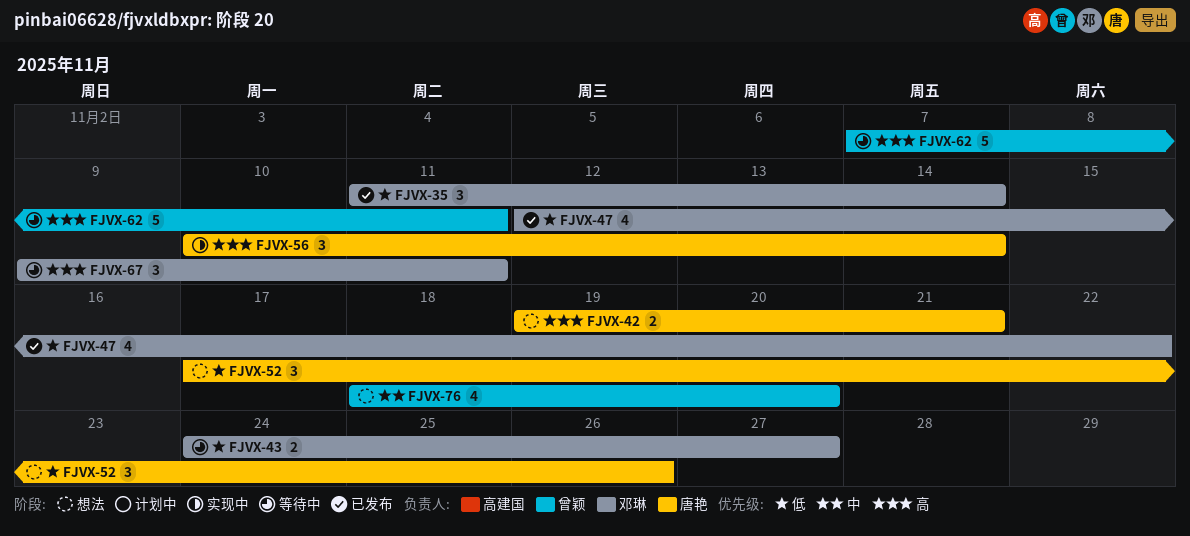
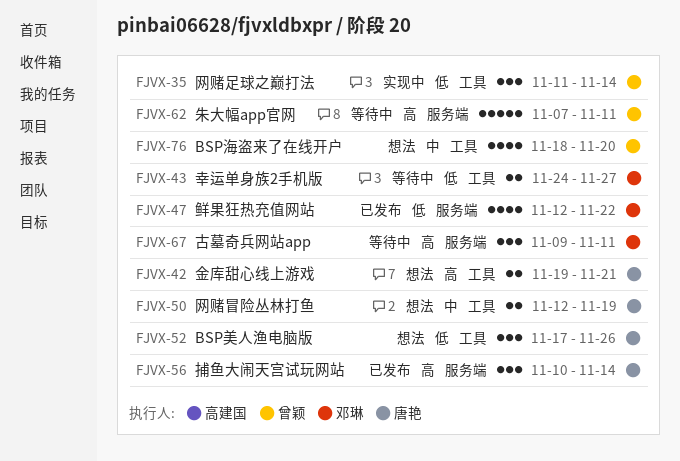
FJVX-35, status: 已发布 -> 实现中
FJVX-35, owner: 邓琳 -> 曾颖
FJVX-50: none -> present
FJVX-56, status: 实现中 -> 已发布

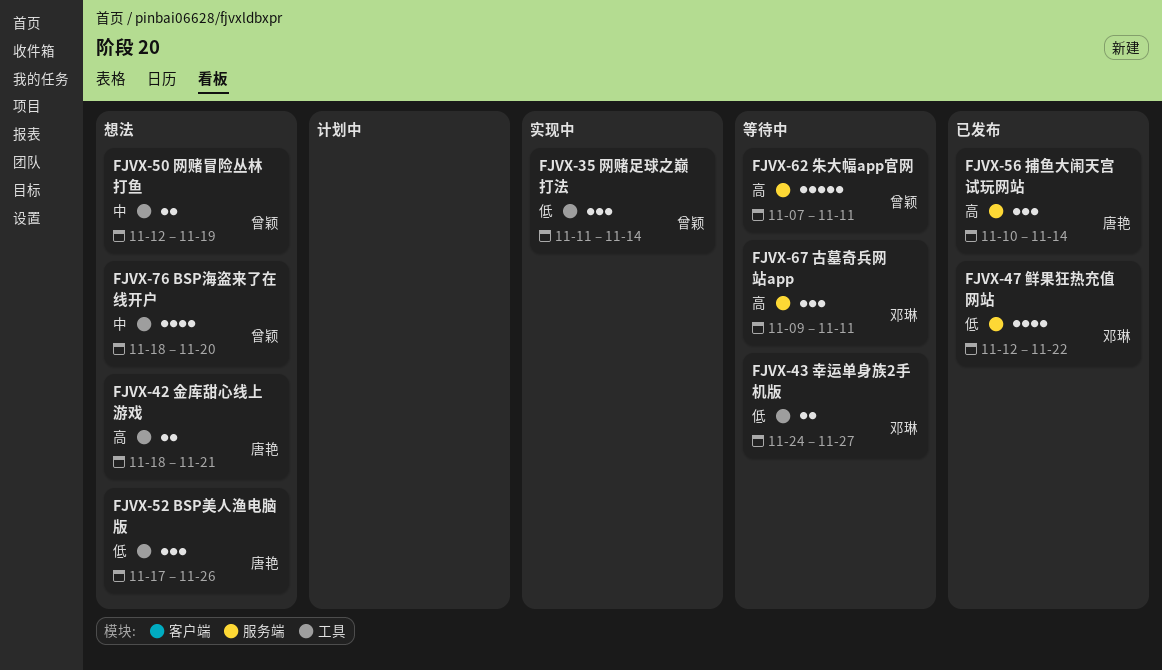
FJVX-42, start: Nov 19 -> Nov 18
FJVX-50, owner: 唐艳 -> 曾颖

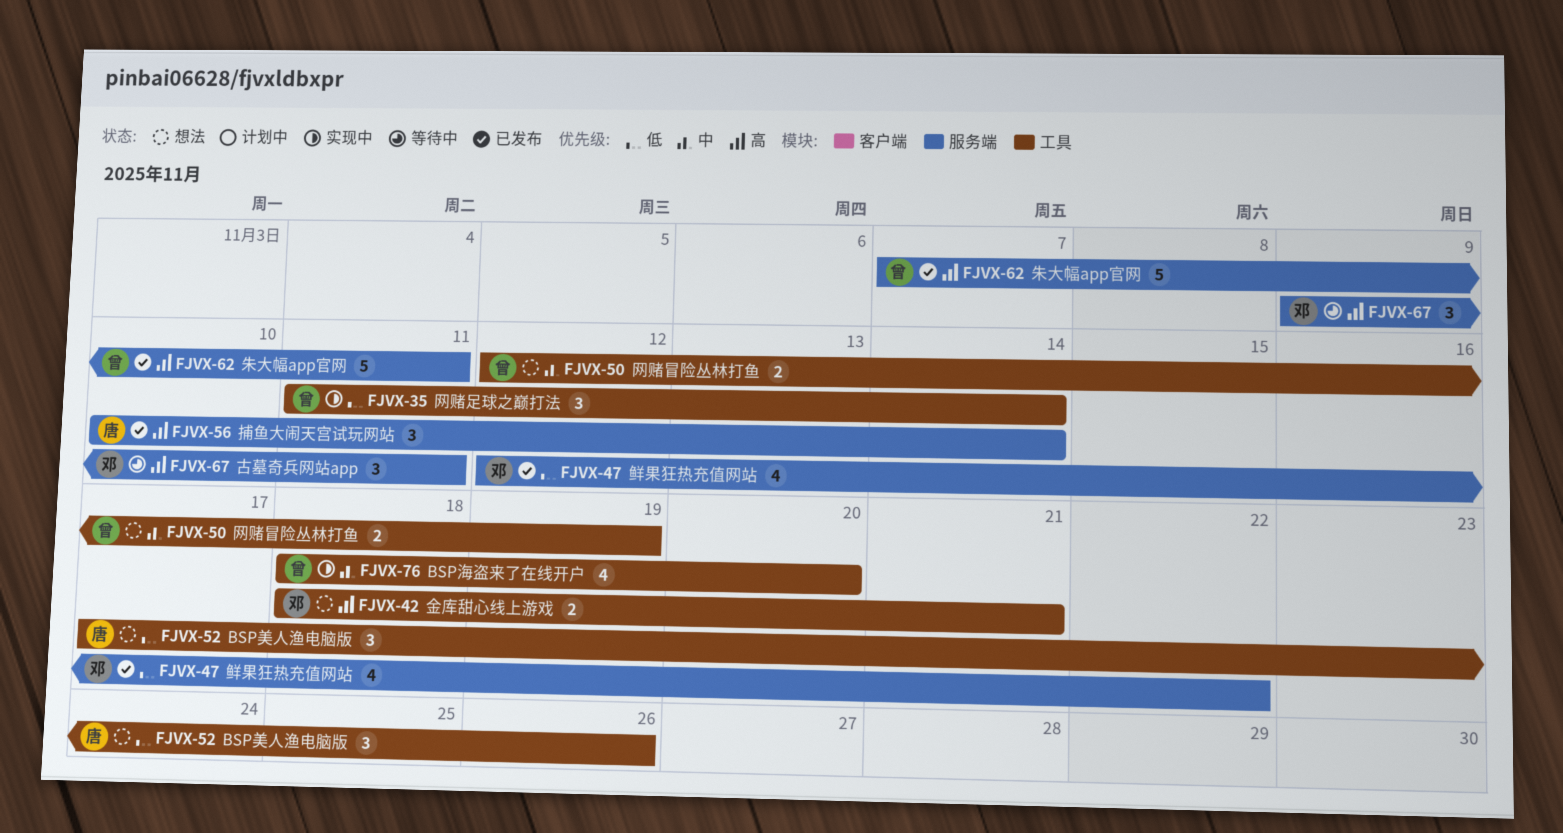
FJVX-42, owner: 唐艳 -> 邓琳
FJVX-43: present -> none
FJVX-62, status: 等待中 -> 已发布
FJVX-76, status: 想法 -> 实现中

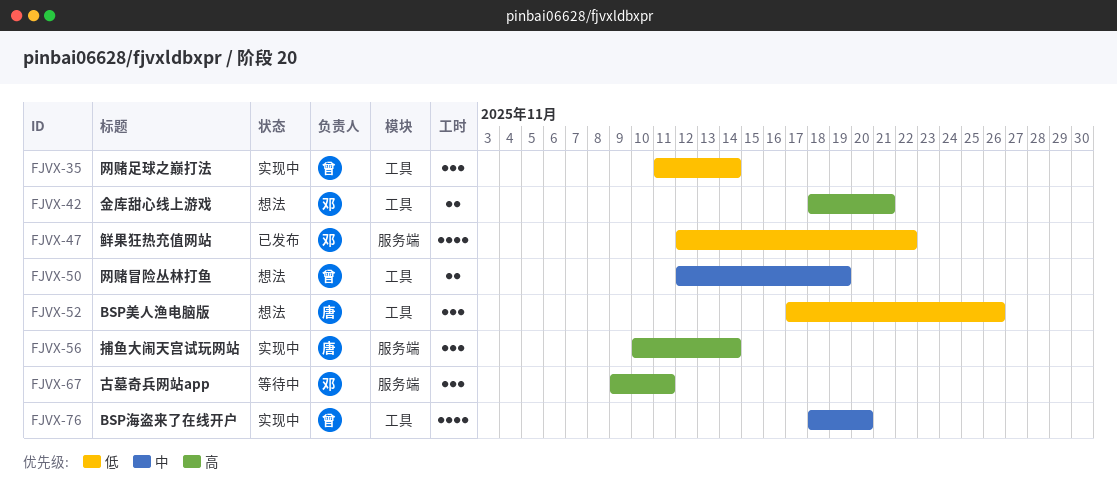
FJVX-56, status: 已发布 -> 实现中
FJVX-62: present -> none

